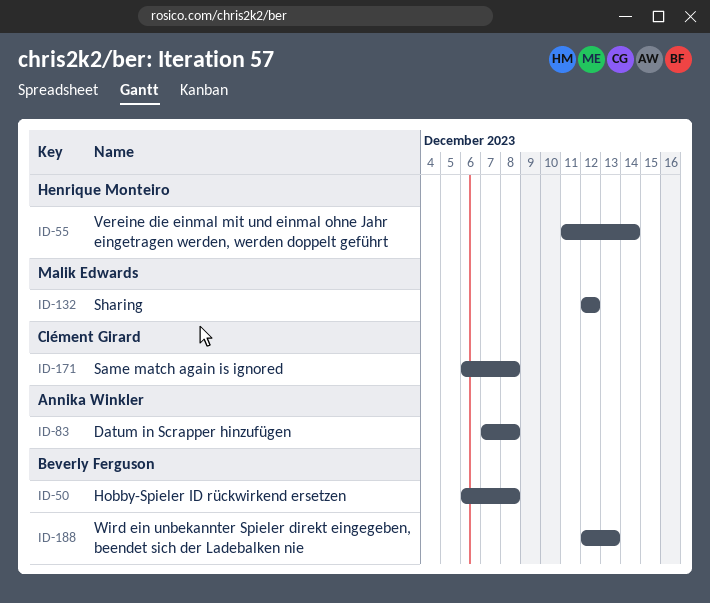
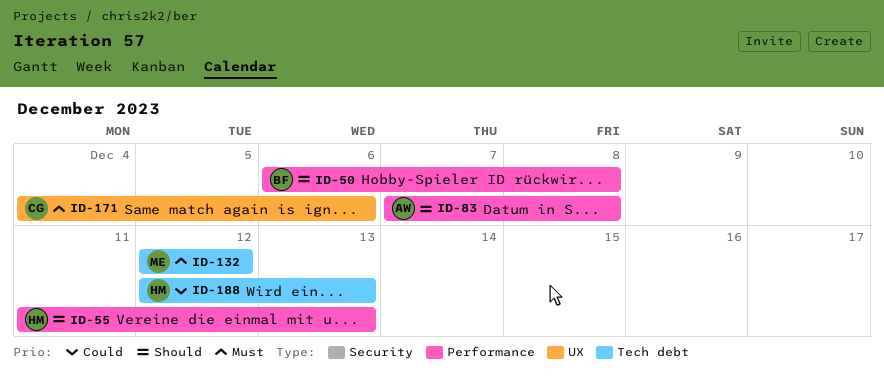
ID-55, due: Dec 14 -> Dec 13
ID-171, start: Dec 6 -> Dec 4
ID-171, due: Dec 8 -> Dec 6
ID-188, owner: Beverly Ferguson -> Henrique Monteiro

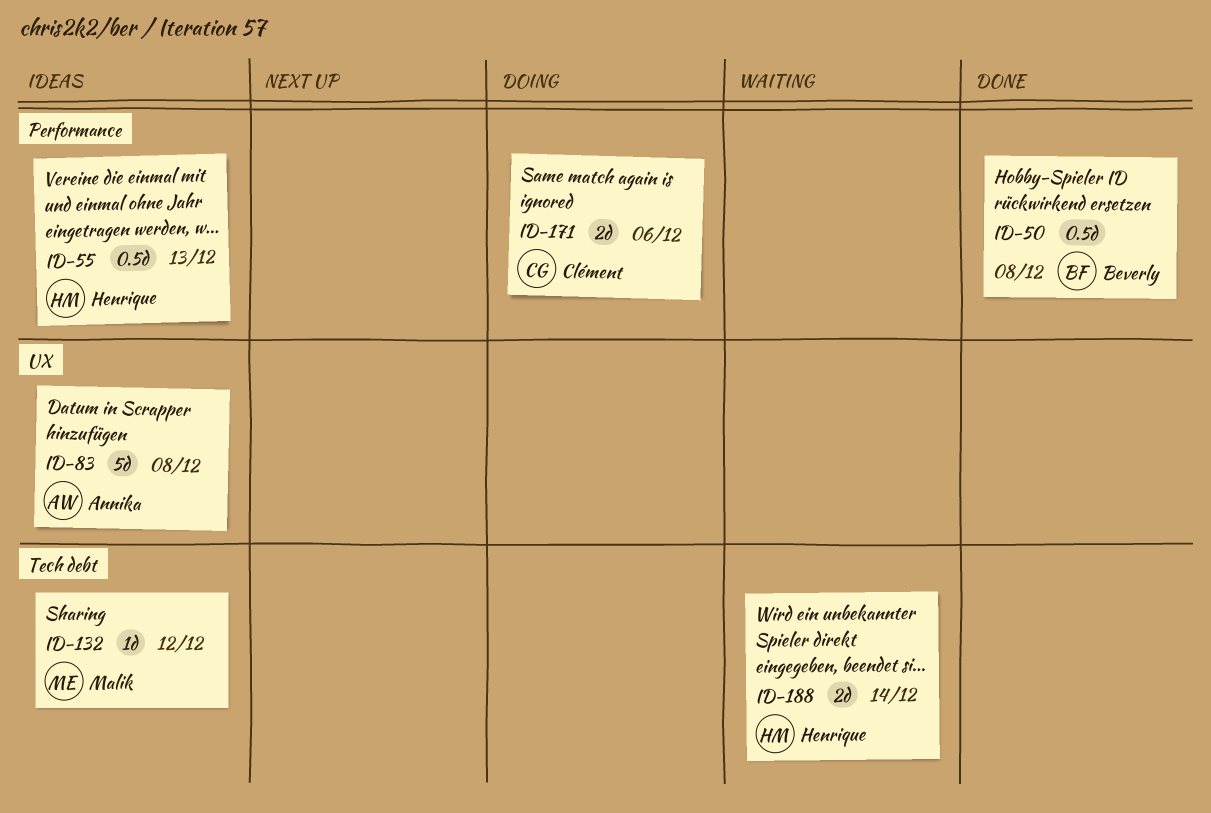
ID-83, label: Performance -> UX
ID-171, label: UX -> Performance
ID-188, due: Dec 13 -> Dec 14

